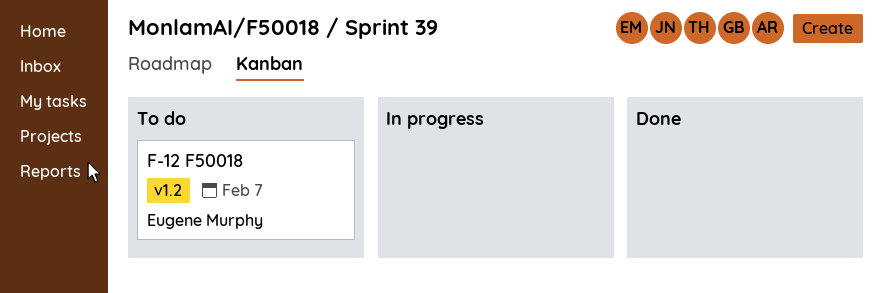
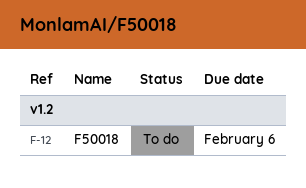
F-12, due: Feb 7 -> Feb 6

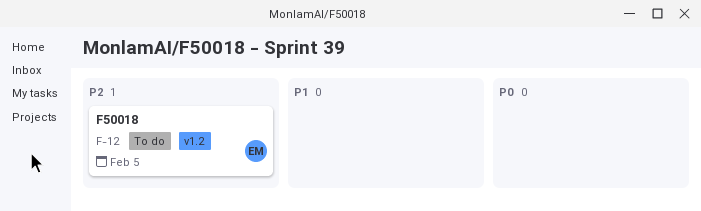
F-12, due: Feb 6 -> Feb 5

